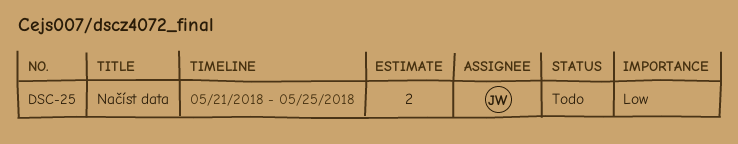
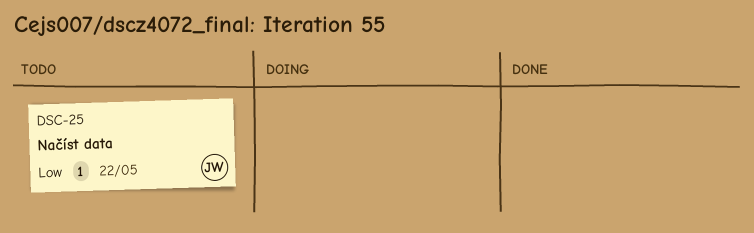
DSC-25, estimate: 2 -> 1
DSC-25, due: May 25 -> May 22

